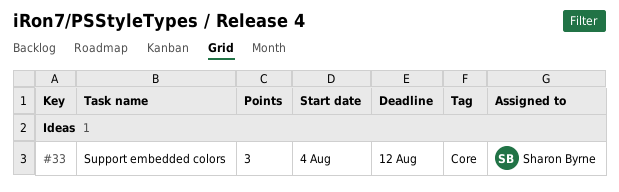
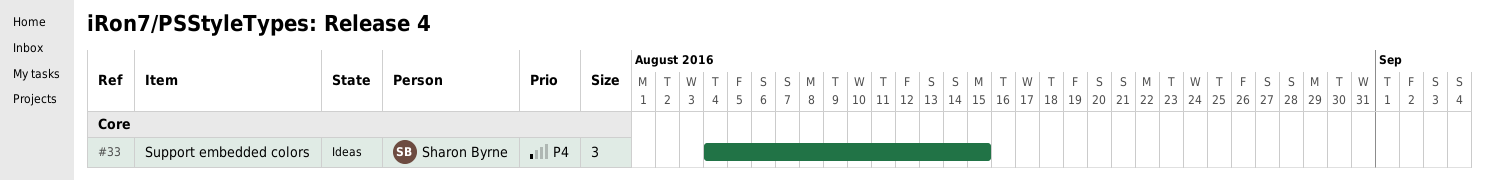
#33, due: Aug 12 -> Aug 15

